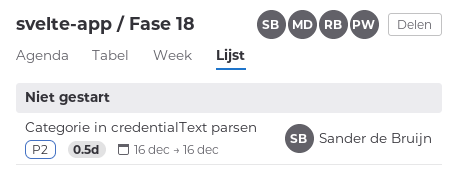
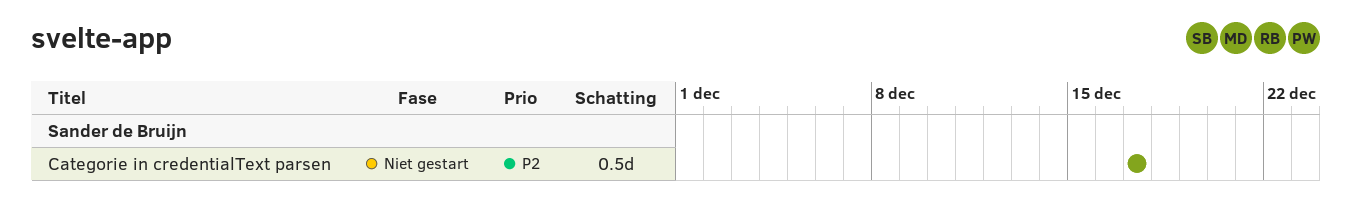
Categorie in credentialText parsen, start: Dec 16 -> Dec 17
Categorie in credentialText parsen, due: Dec 16 -> Dec 17

